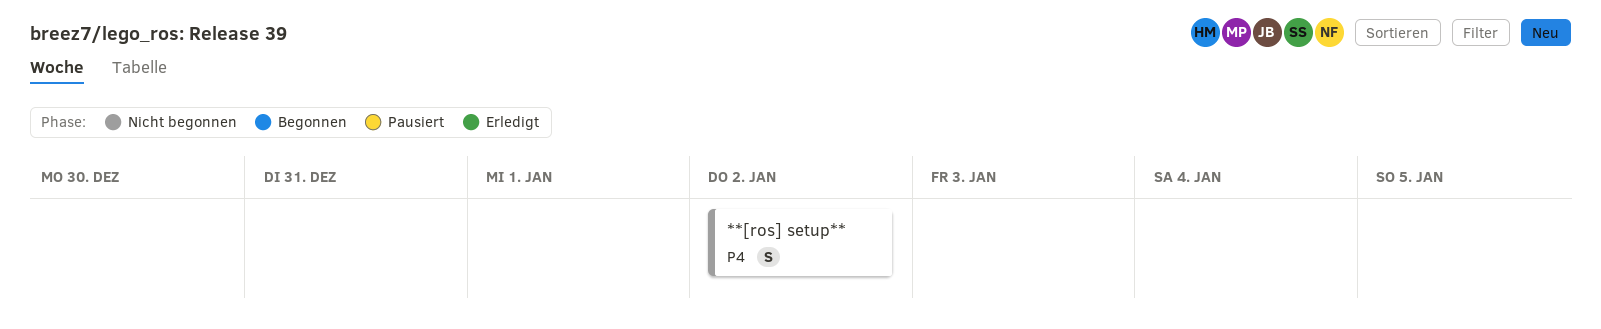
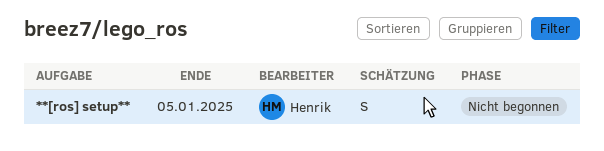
**[ros] setup**, due: Jan 2 -> Jan 5

